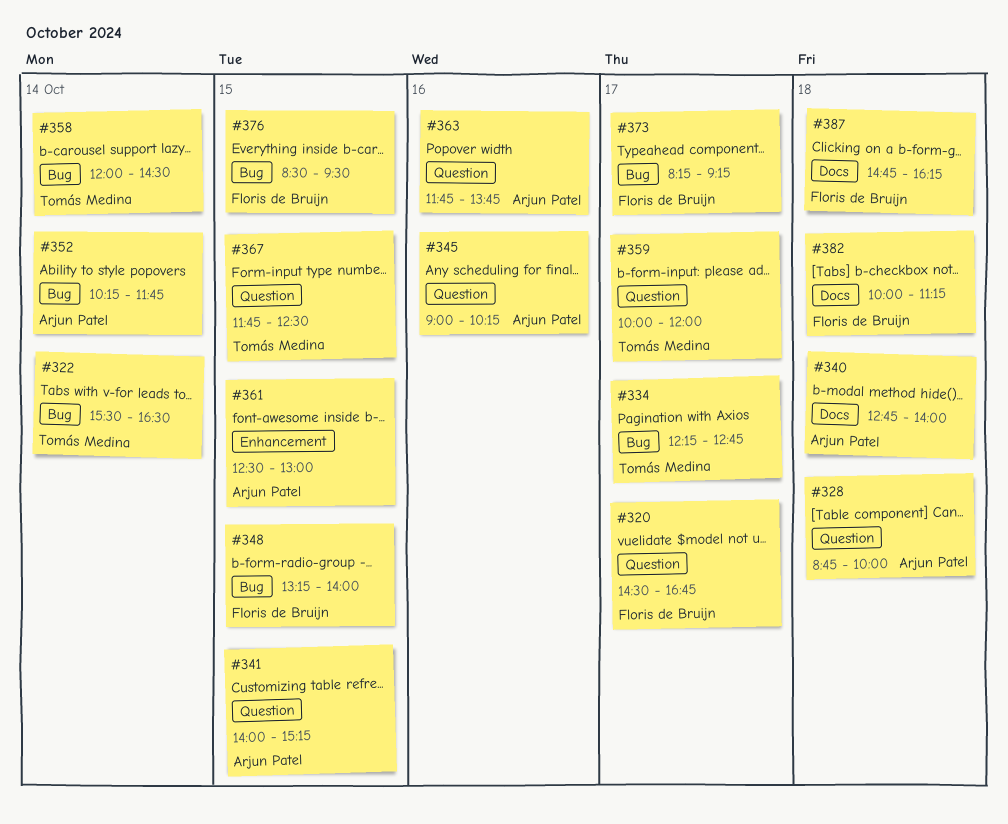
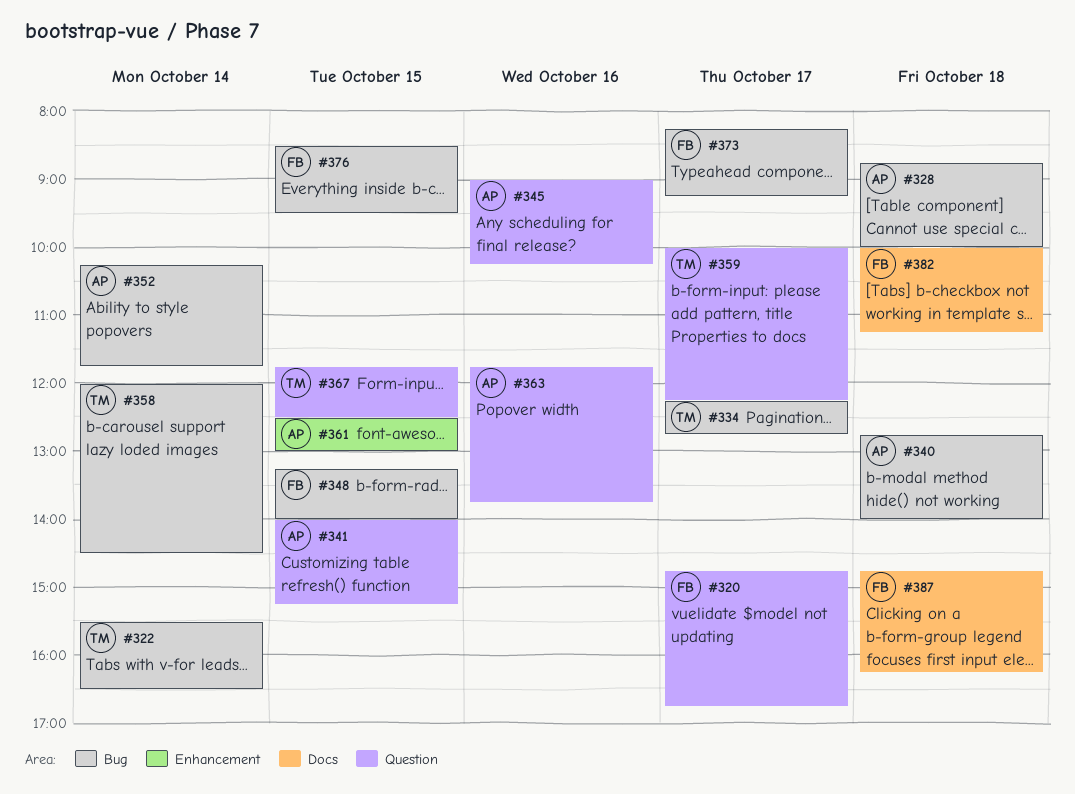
#320, begins: 14:30 -> 14:45
#328, label: Question -> Bug
#340, label: Docs -> Bug
#359, ends: 12:00 -> 12:15

